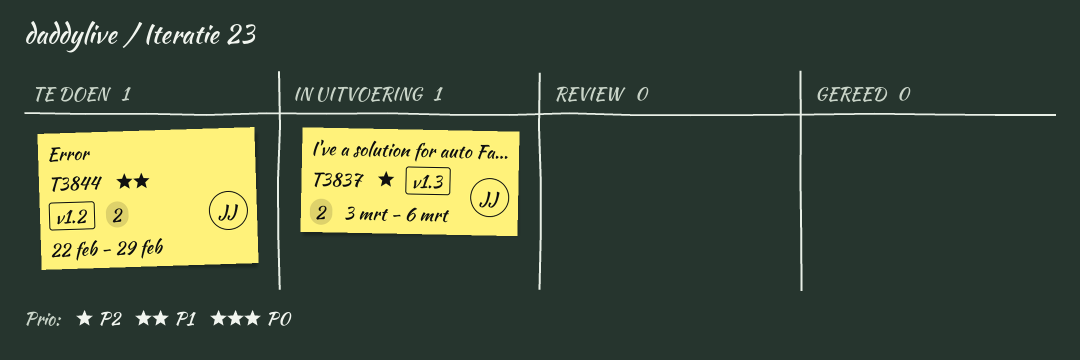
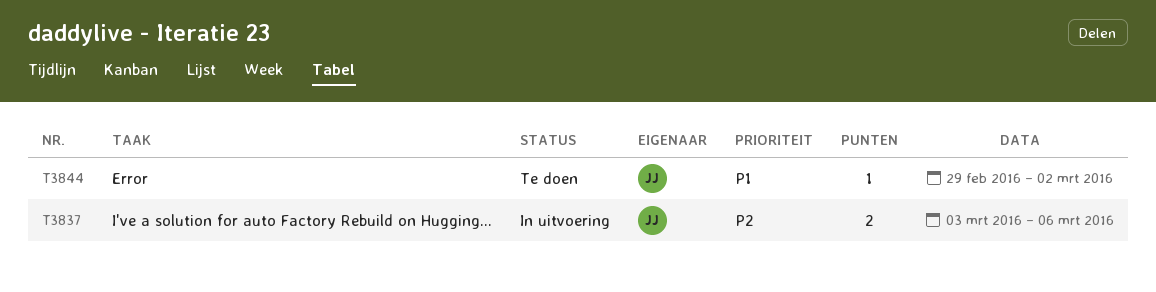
T3844, estimate: 2 -> 1
T3844, start: Feb 22 -> Feb 29
T3844, due: Feb 29 -> Mar 2

